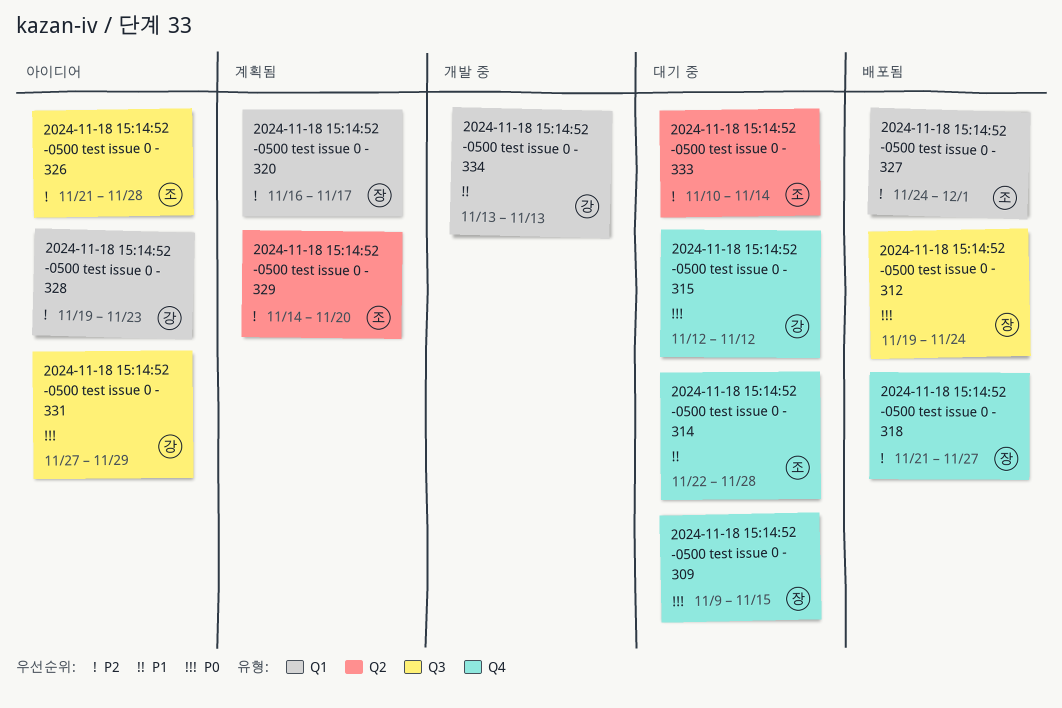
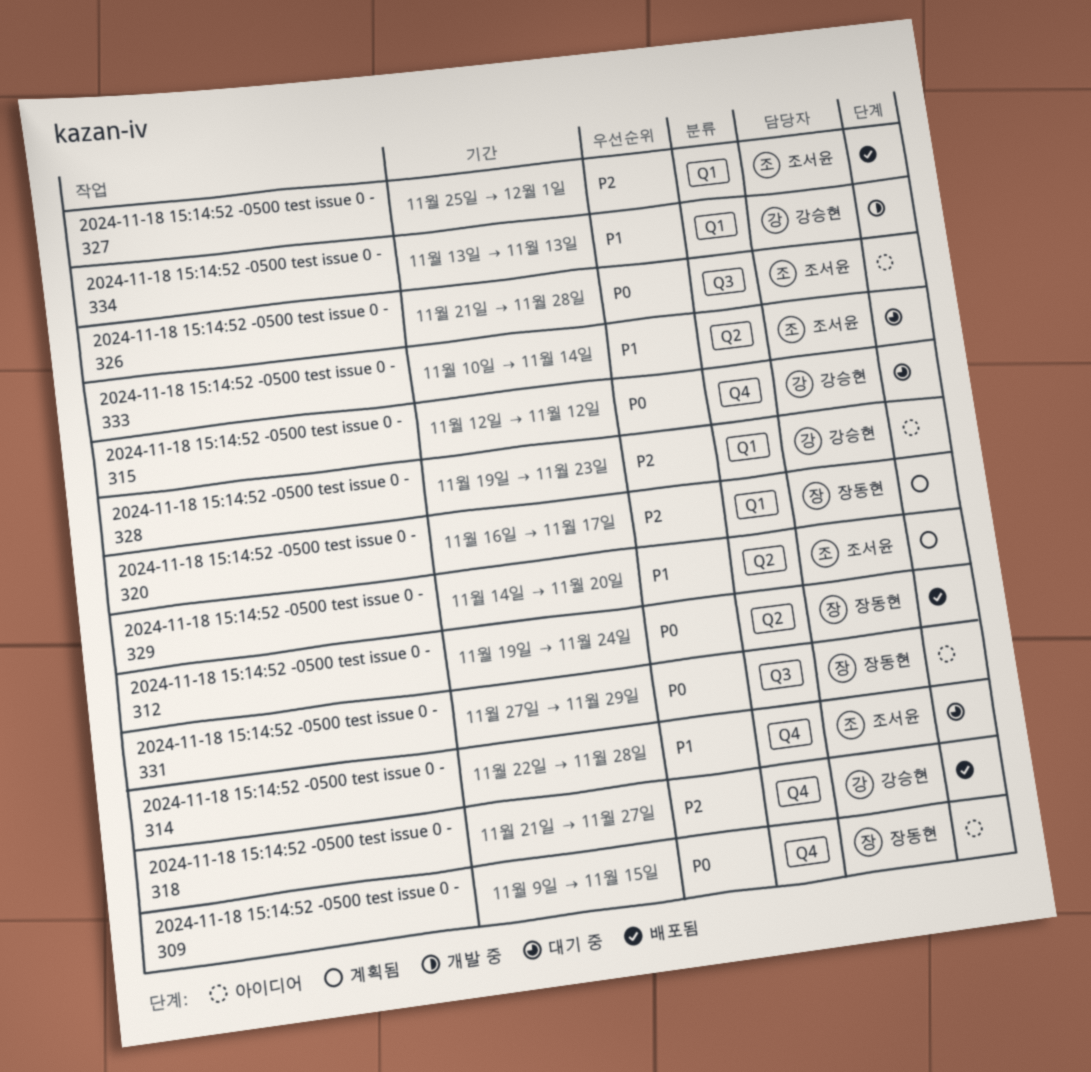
2024-11-18 15:14:52 -0500 test issue 0 - 309, status: 대기 중 -> 아이디어
2024-11-18 15:14:52 -0500 test issue 0 - 312, label: Q3 -> Q2
2024-11-18 15:14:52 -0500 test issue 0 - 318, owner: 장동현 -> 강승현
2024-11-18 15:14:52 -0500 test issue 0 - 326, priority: P2 -> P0
2024-11-18 15:14:52 -0500 test issue 0 - 327, start: Nov 24 -> Nov 25
2024-11-18 15:14:52 -0500 test issue 0 - 329, priority: P2 -> P1
2024-11-18 15:14:52 -0500 test issue 0 - 331, owner: 강승현 -> 장동현
2024-11-18 15:14:52 -0500 test issue 0 - 333, priority: P2 -> P1

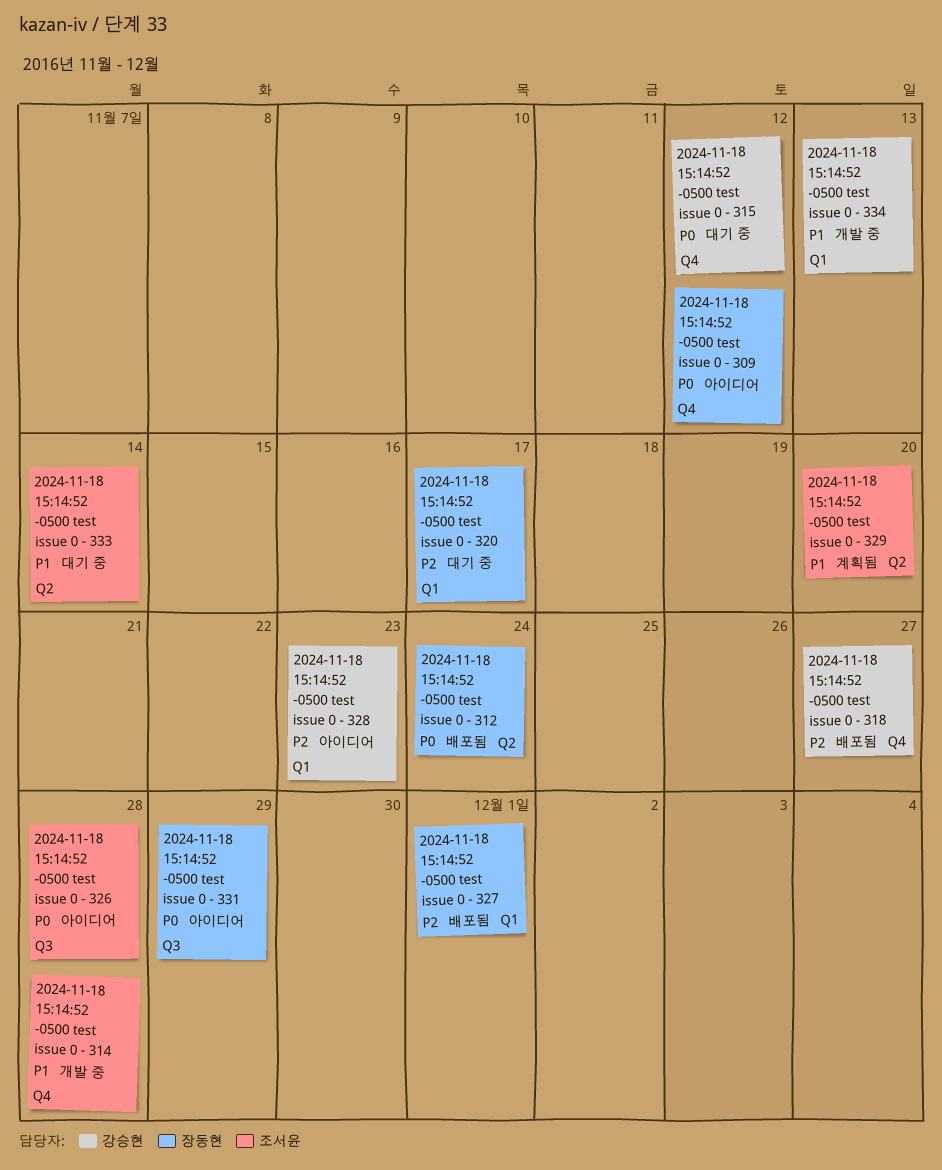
2024-11-18 15:14:52 -0500 test issue 0 - 309, due: Nov 15 -> Nov 12
2024-11-18 15:14:52 -0500 test issue 0 - 314, status: 대기 중 -> 개발 중
2024-11-18 15:14:52 -0500 test issue 0 - 320, status: 계획됨 -> 대기 중
2024-11-18 15:14:52 -0500 test issue 0 - 327, owner: 조서윤 -> 장동현

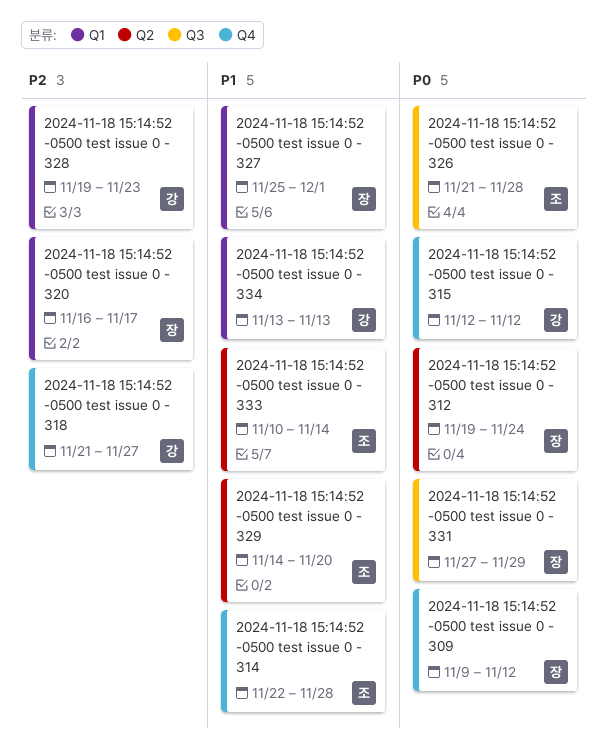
2024-11-18 15:14:52 -0500 test issue 0 - 327, priority: P2 -> P1

